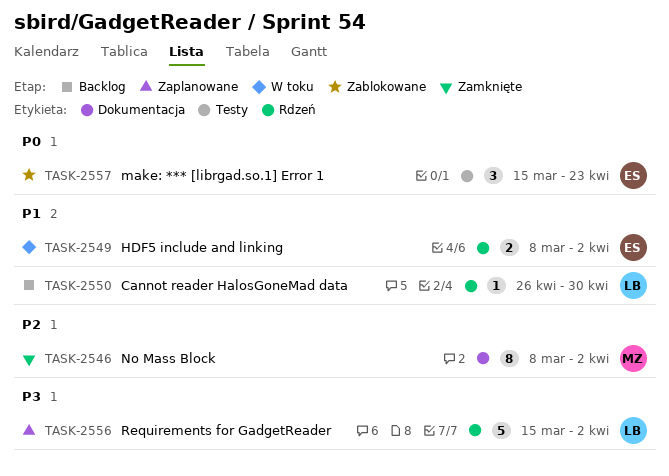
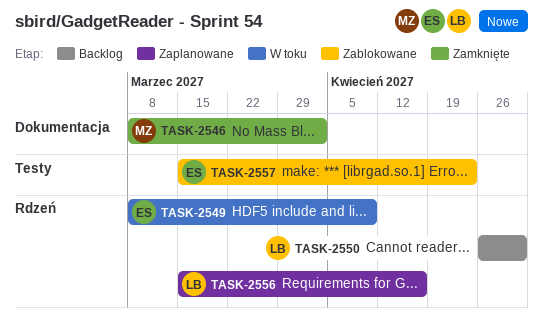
TASK-2549, due: Apr 2 -> Apr 9
TASK-2556, due: Apr 2 -> Apr 16

